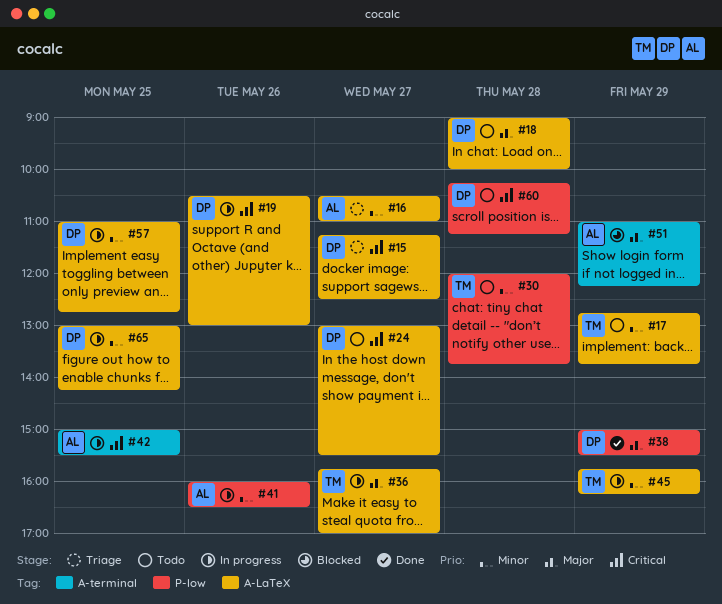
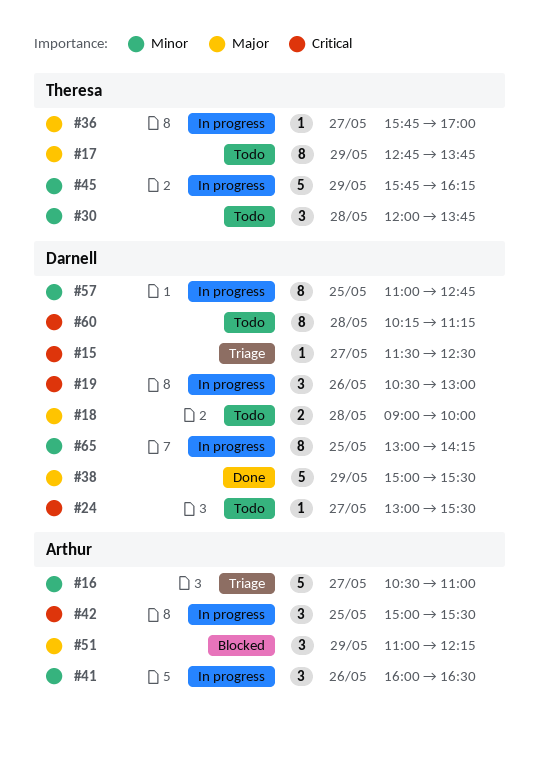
#15, begins: 11:15 -> 11:30
#17, priority: Minor -> Major

